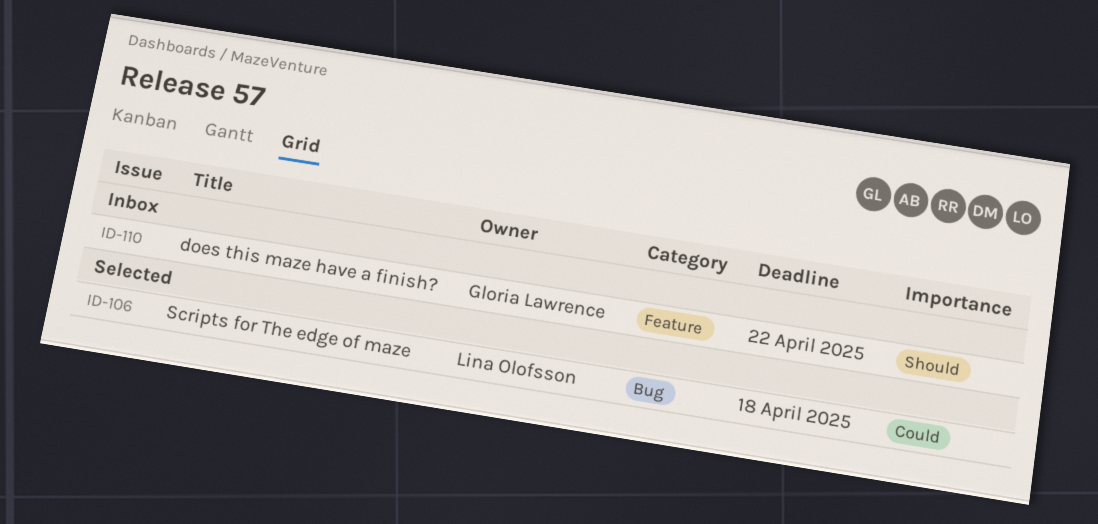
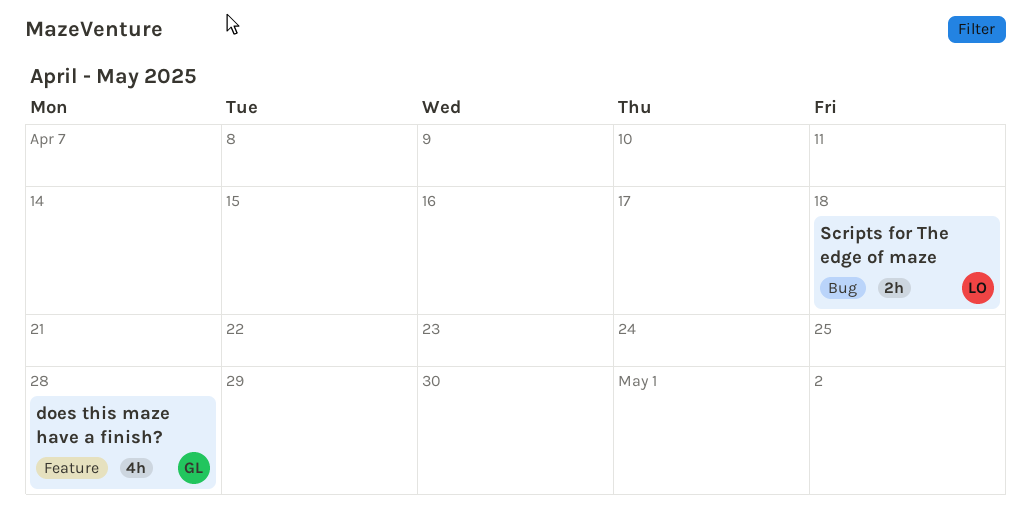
does this maze have a finish?, due: Apr 22 -> Apr 28

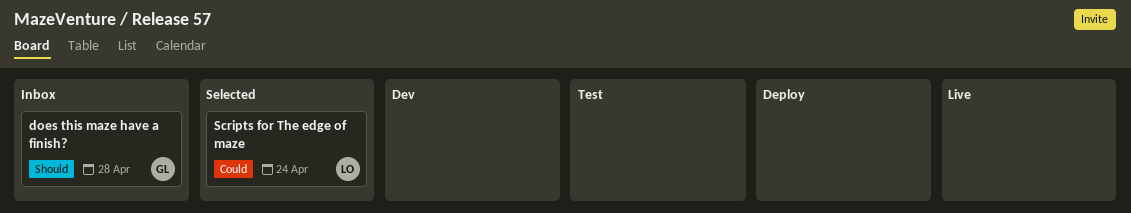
Scripts for The edge of maze, due: Apr 18 -> Apr 24

